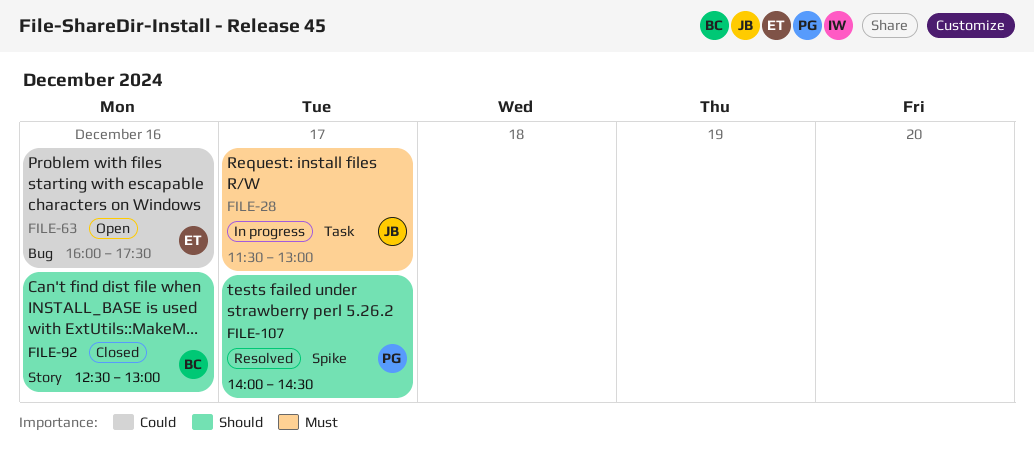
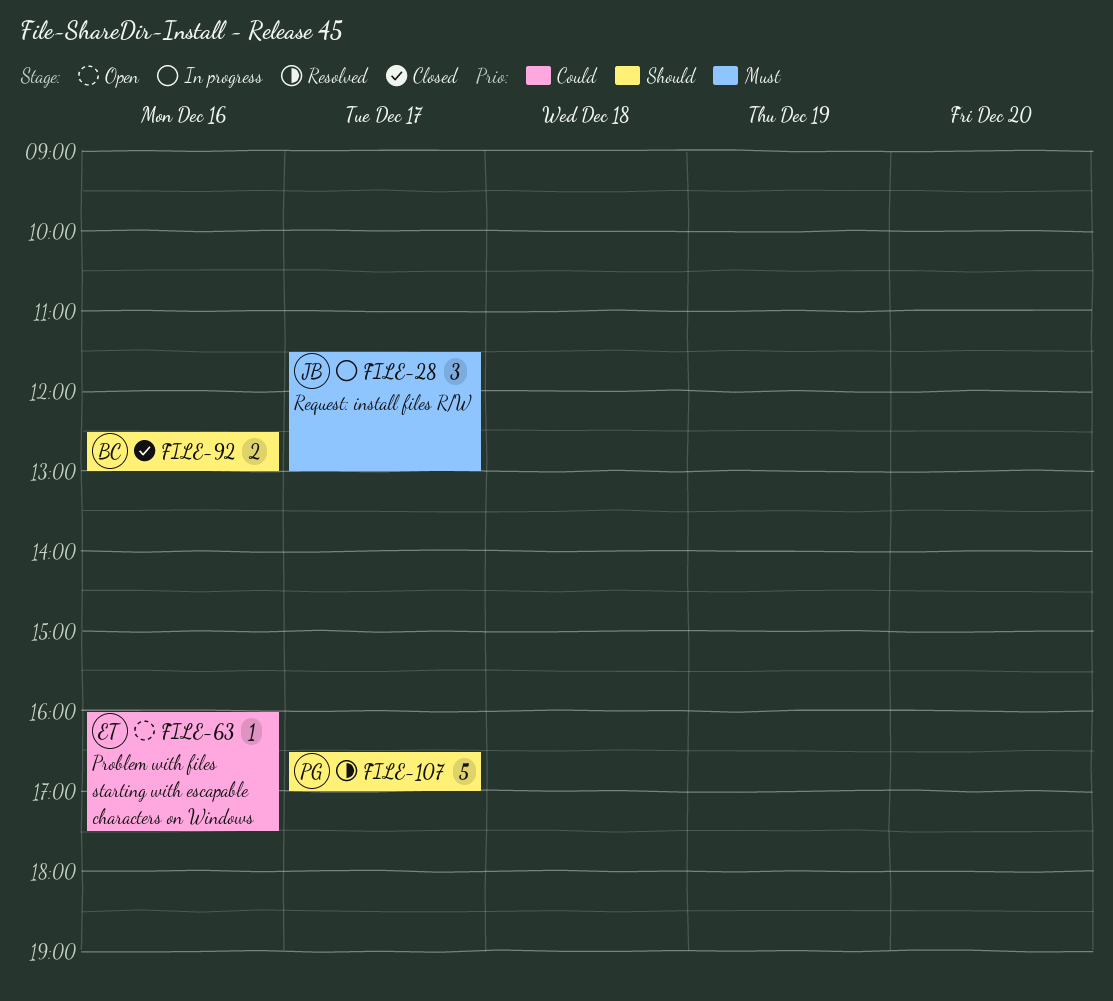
FILE-107, begins: 14:00 -> 16:30
FILE-107, ends: 14:30 -> 17:00

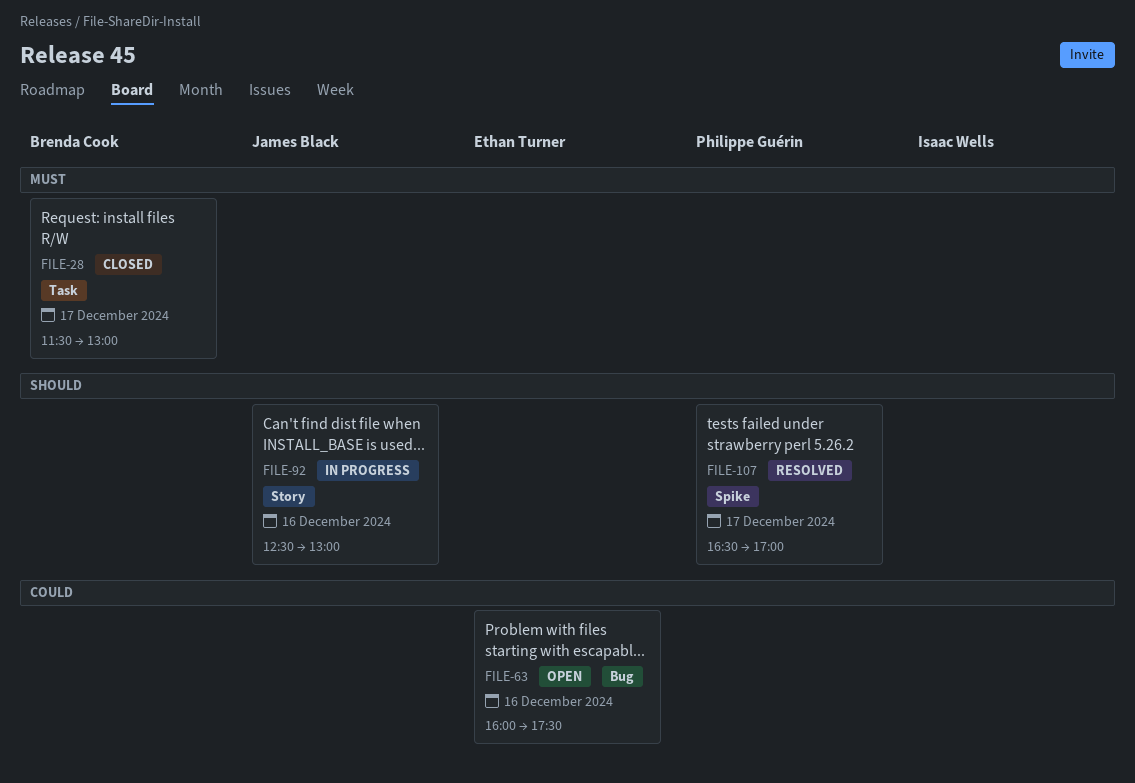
FILE-28, status: In progress -> Closed
FILE-28, owner: James Black -> Brenda Cook
FILE-92, status: Closed -> In progress
FILE-92, owner: Brenda Cook -> James Black

